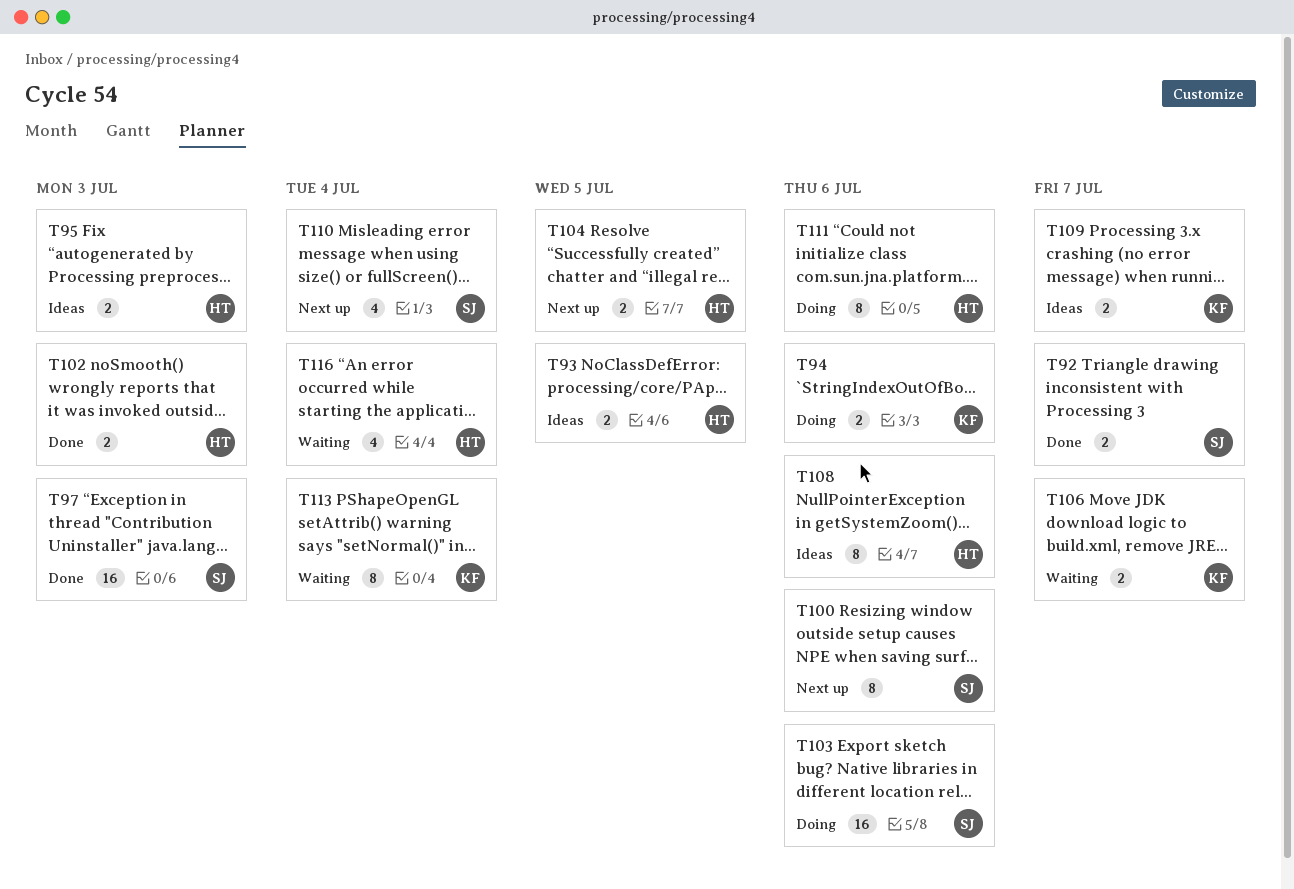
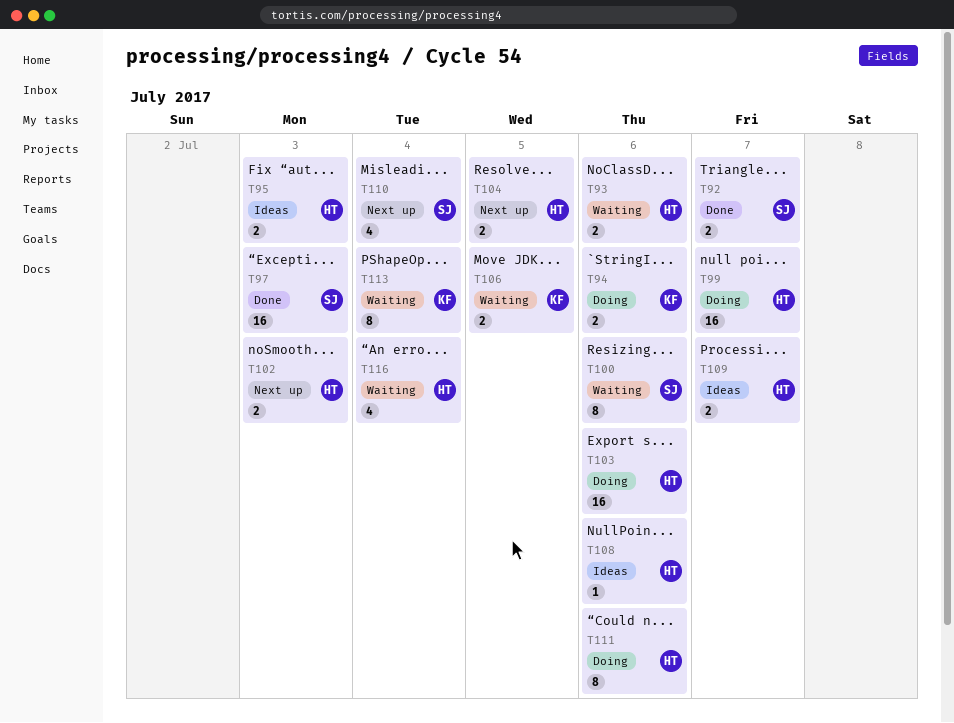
T93, status: Ideas -> Waiting
T93, due: Jul 5 -> Jul 6
T99: none -> present
T100, status: Next up -> Waiting
T102, status: Done -> Next up
T103, owner: SJ -> HT
T106, due: Jul 7 -> Jul 5
T108, estimate: 8 -> 1
T109, owner: KF -> HT

